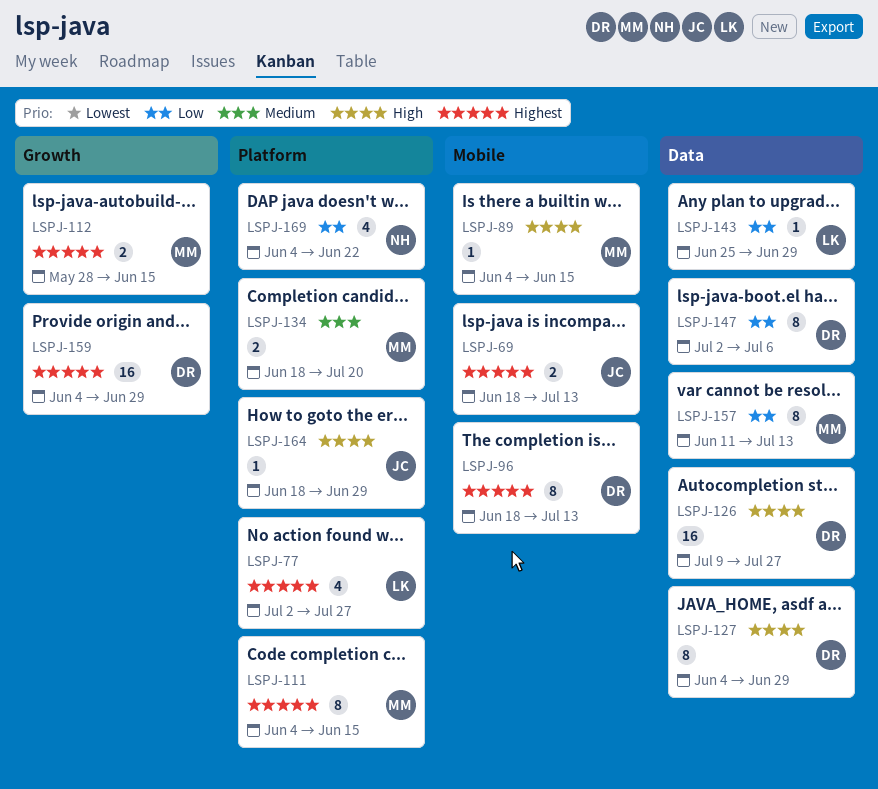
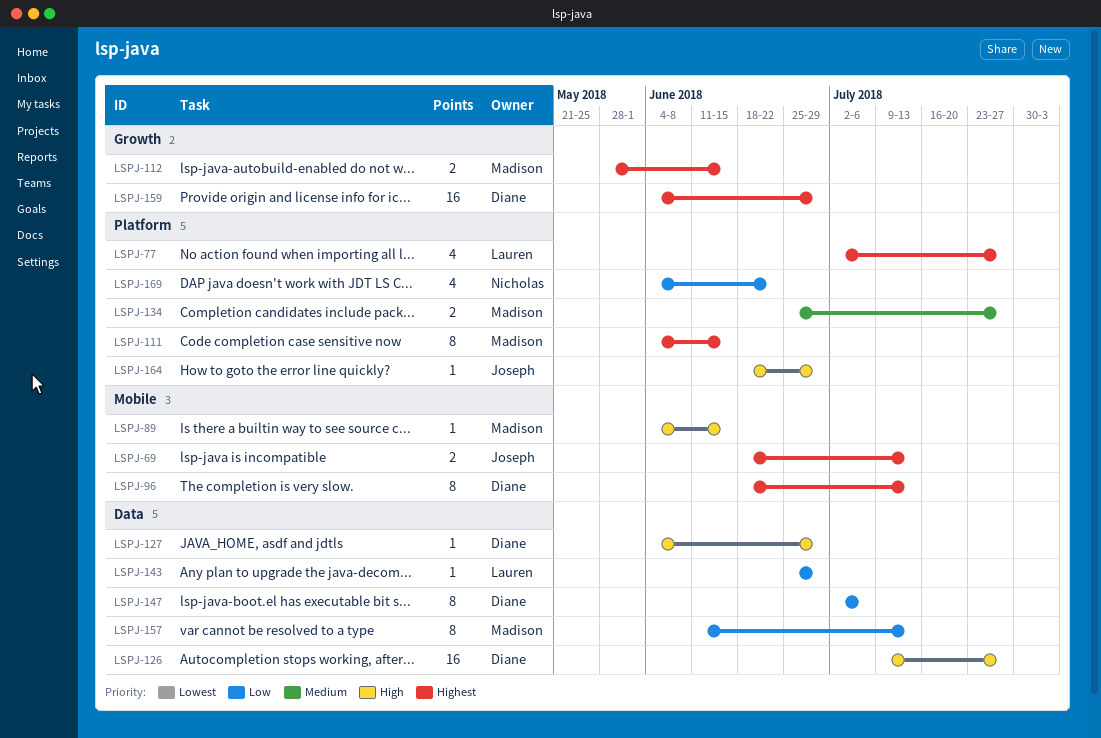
LSPJ-127, estimate: 8 -> 1
LSPJ-134, start: Jun 18 -> Jun 25
LSPJ-134, due: Jul 20 -> Jul 27

